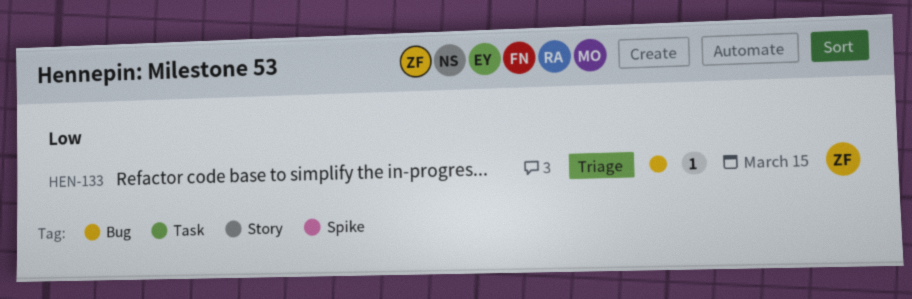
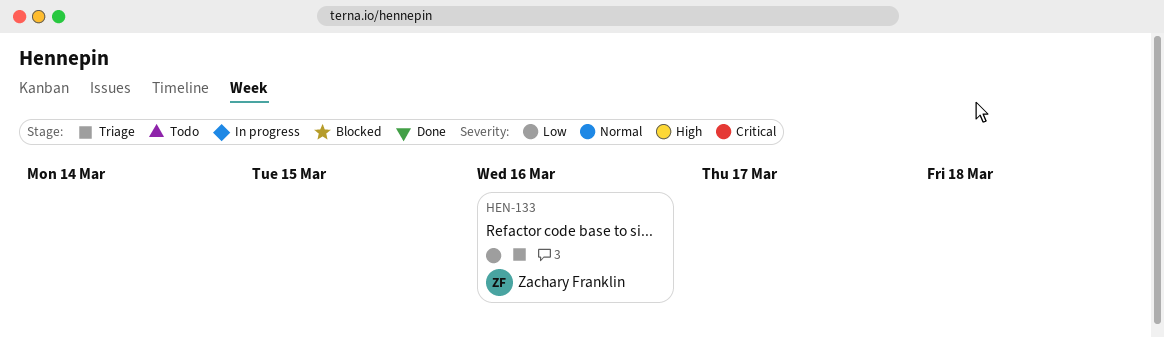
HEN-133, due: Mar 15 -> Mar 16

